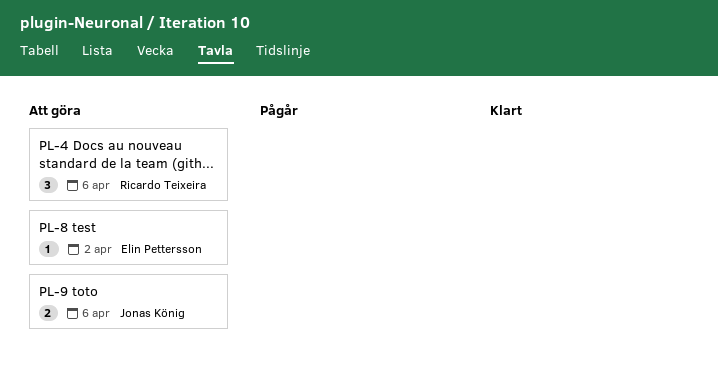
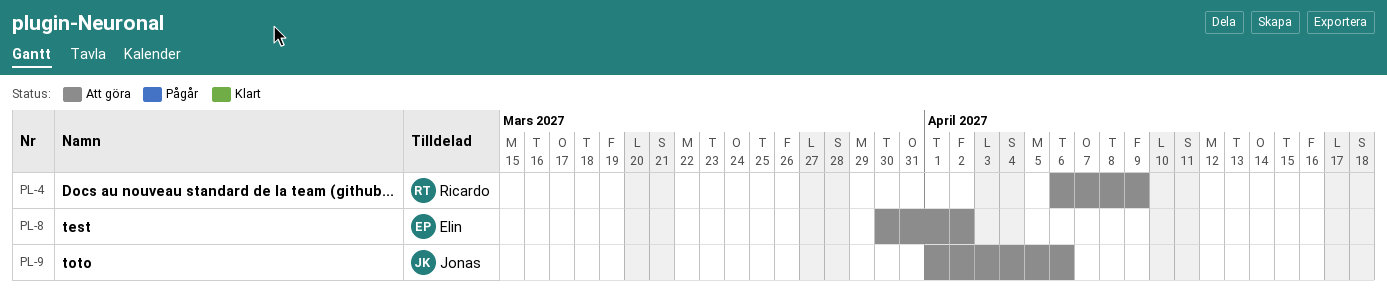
PL-4, due: Apr 6 -> Apr 9

